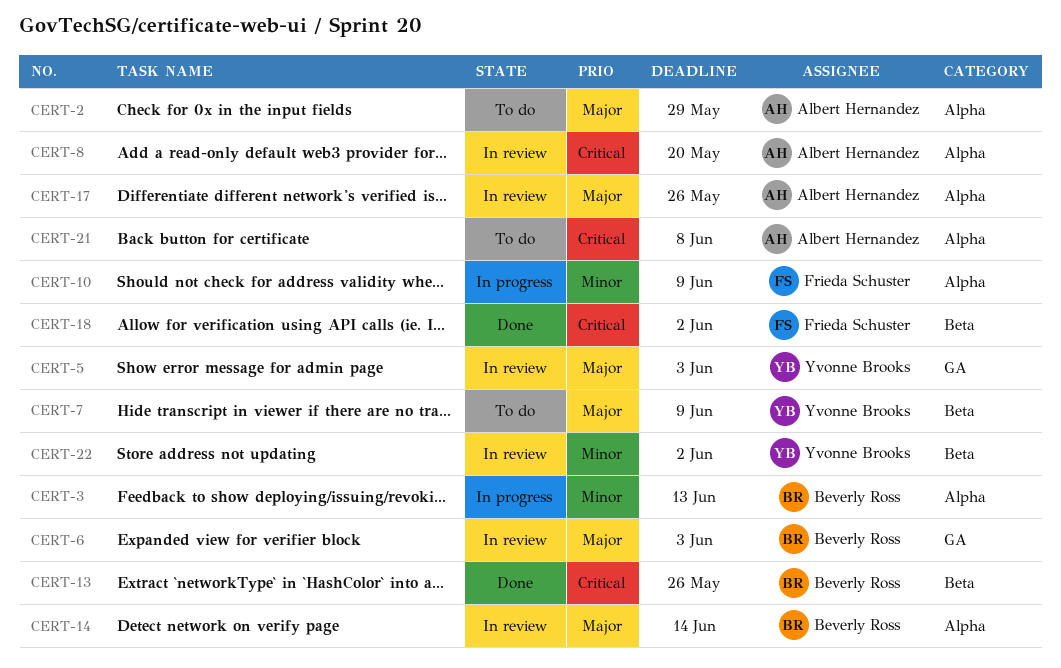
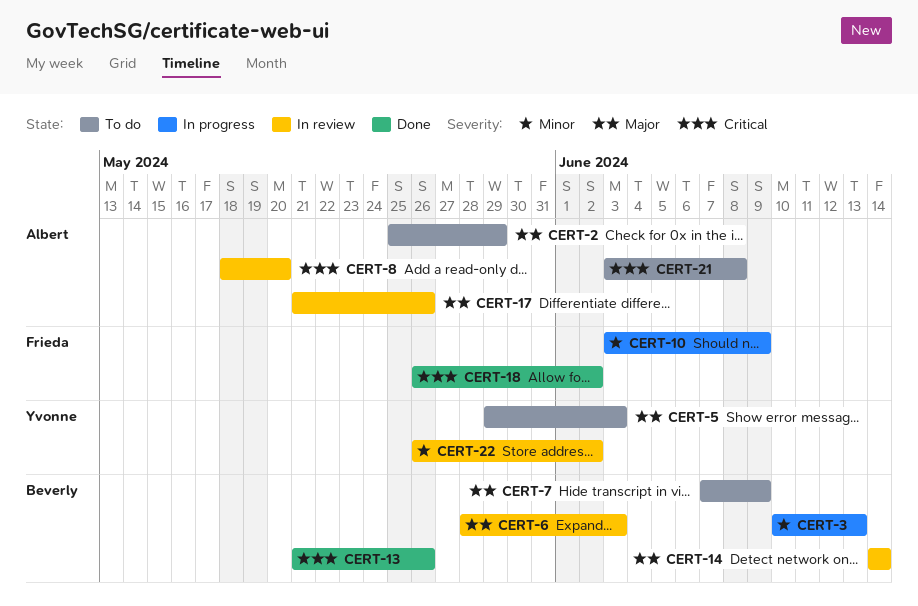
CERT-5, status: In review -> To do
CERT-7, owner: Yvonne Brooks -> Beverly Ross

